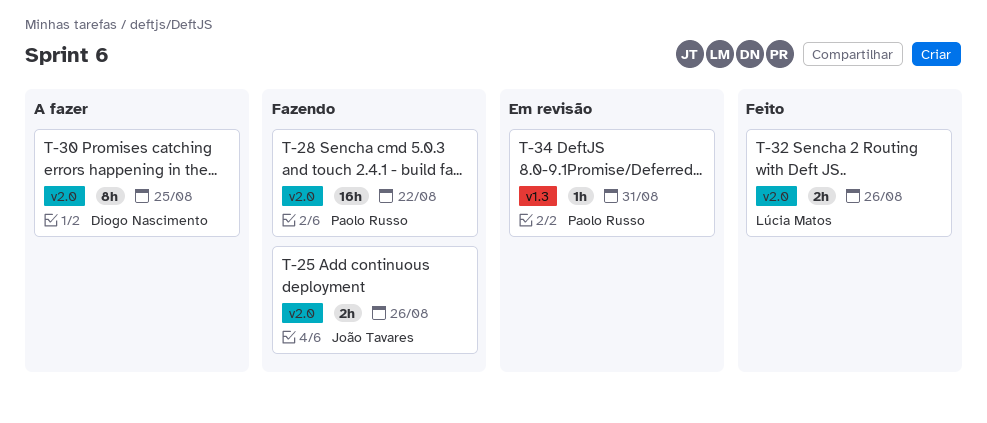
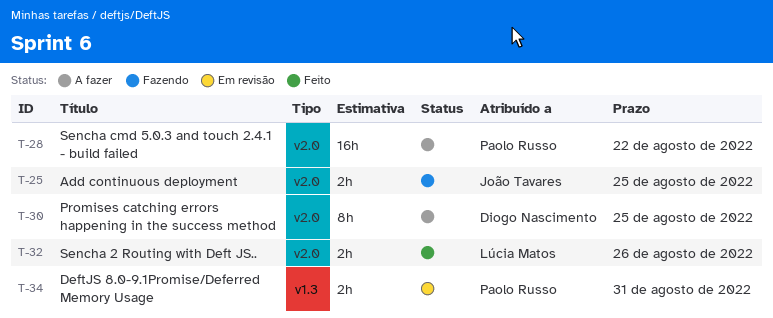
T-25, due: Aug 26 -> Aug 25
T-28, status: Fazendo -> A fazer
T-34, estimate: 1h -> 2h

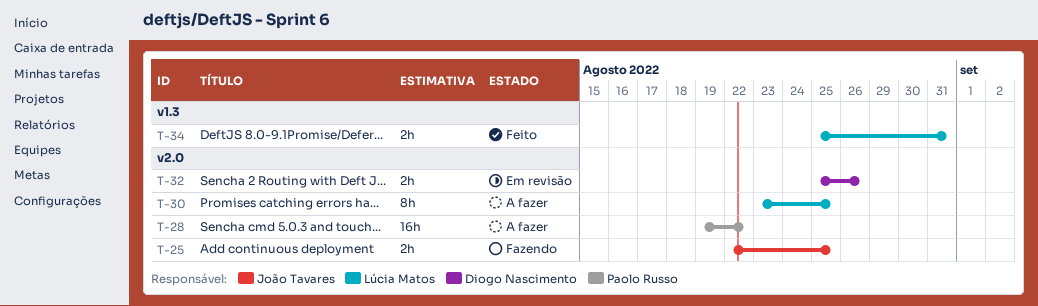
T-30, owner: Diogo Nascimento -> Lúcia Matos
T-32, status: Feito -> Em revisão
T-32, owner: Lúcia Matos -> Diogo Nascimento
T-34, status: Em revisão -> Feito
T-34, owner: Paolo Russo -> Lúcia Matos

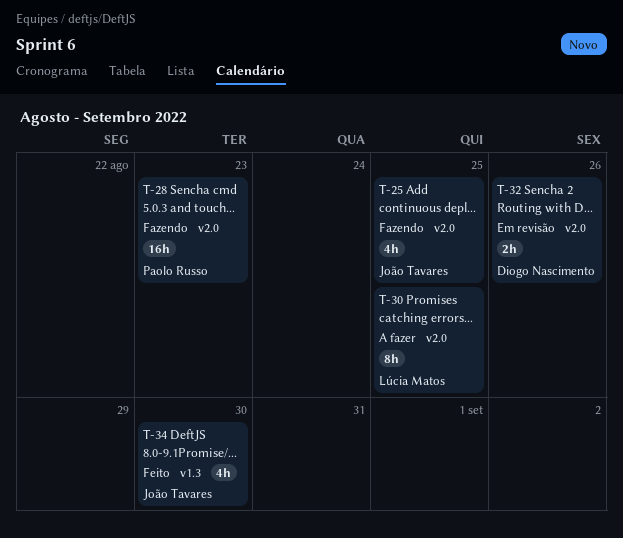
T-25, estimate: 2h -> 4h
T-28, status: A fazer -> Fazendo
T-28, due: Aug 22 -> Aug 23
T-34, owner: Lúcia Matos -> João Tavares
T-34, estimate: 2h -> 4h
T-34, due: Aug 31 -> Aug 30

